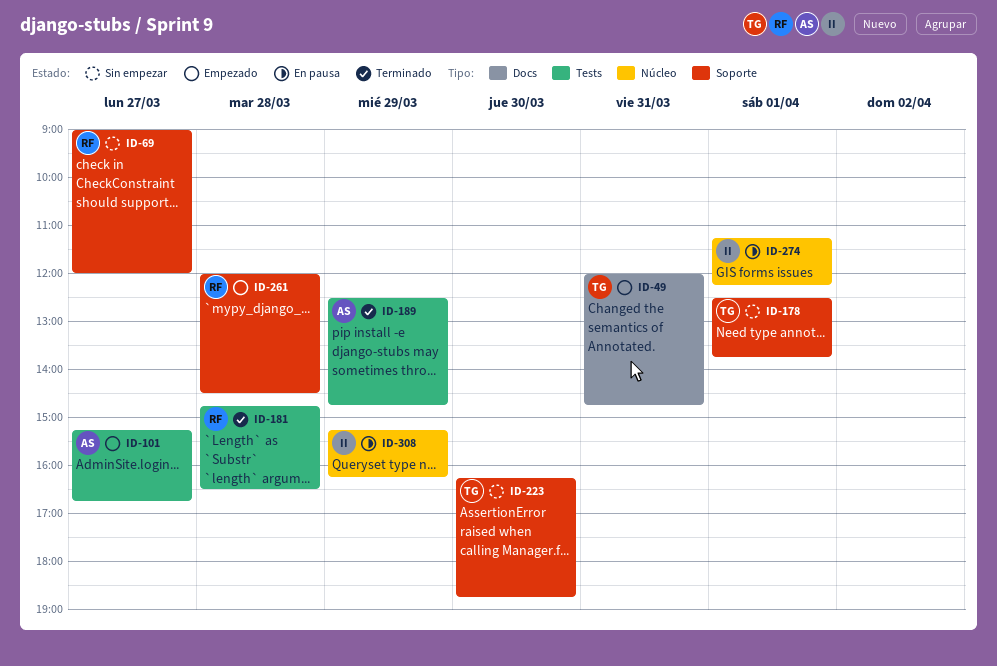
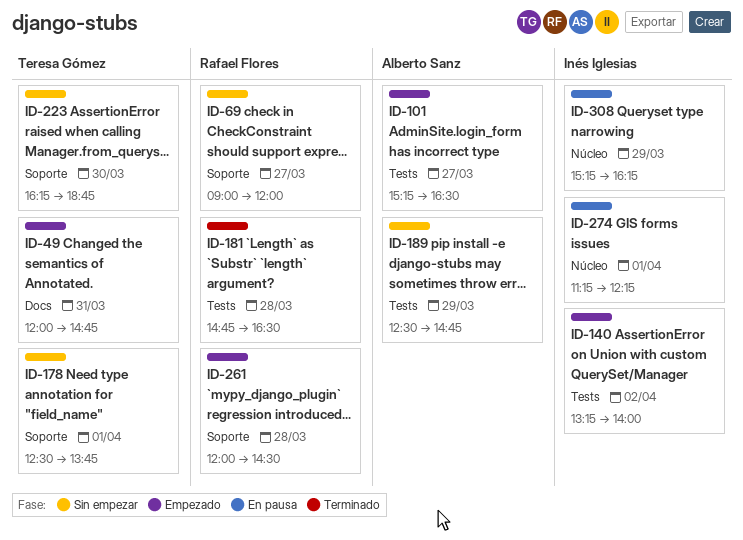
ID-101, ends: 16:45 -> 16:30
ID-140: none -> present
ID-189, status: Terminado -> Sin empezar

